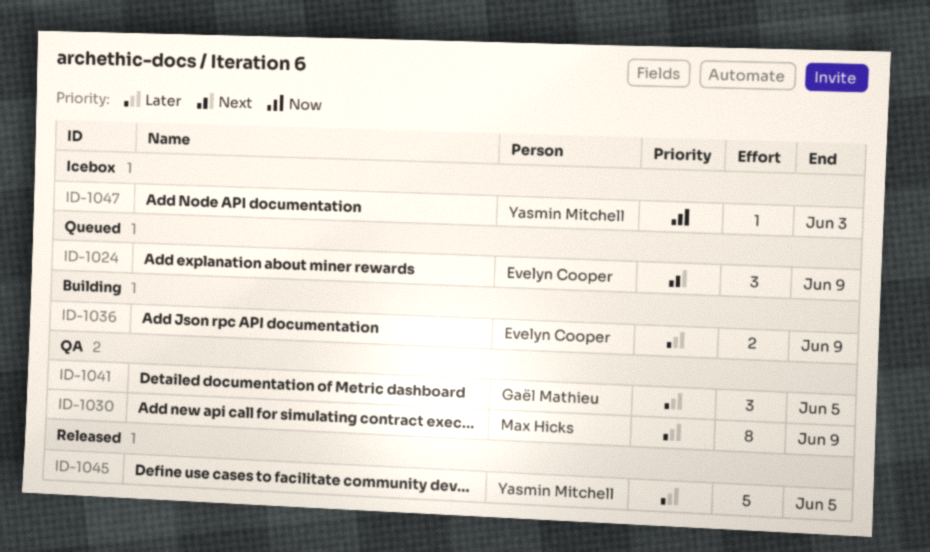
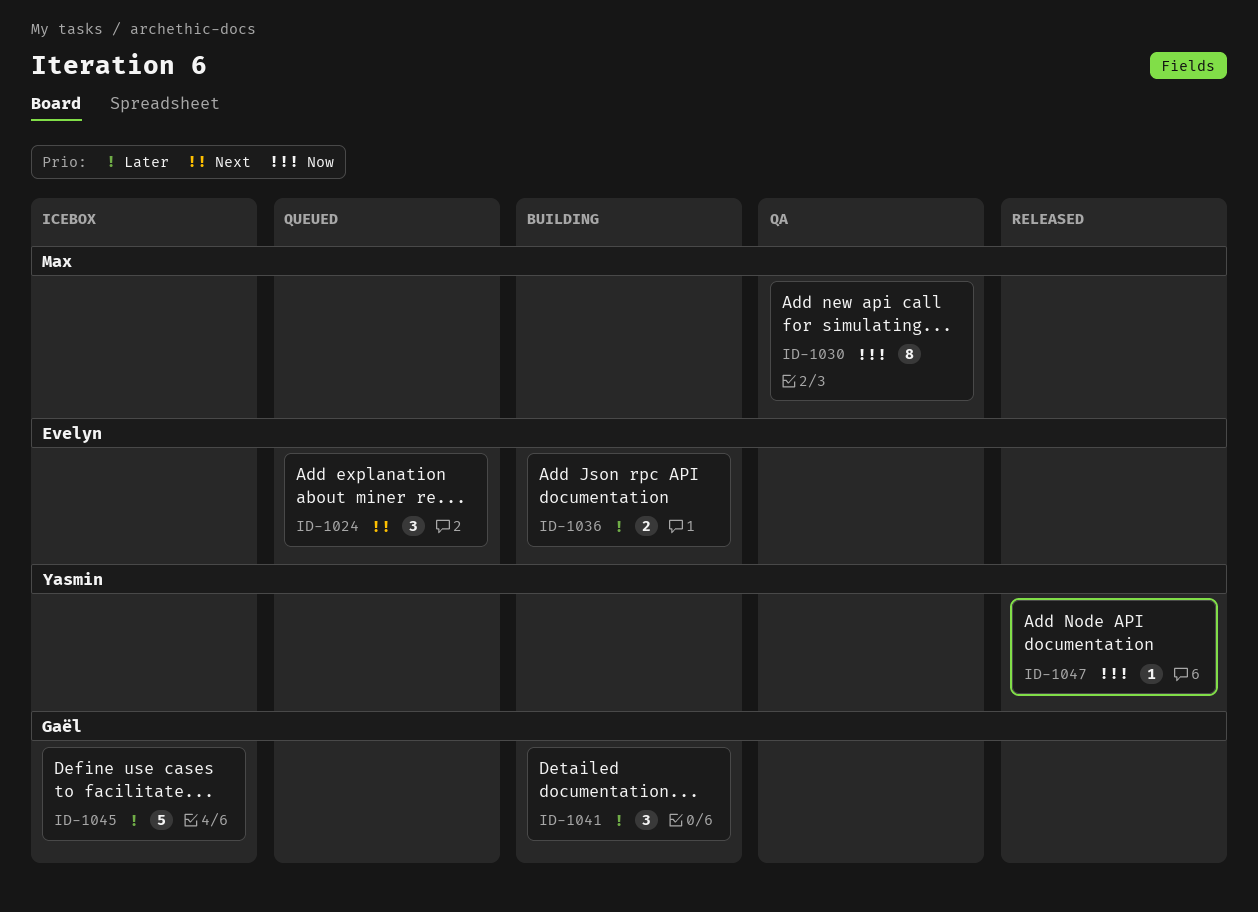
ID-1030, priority: Later -> Now
ID-1041, status: QA -> Building
ID-1045, status: Released -> Icebox
ID-1045, owner: Yasmin Mitchell -> Gaël Mathieu
ID-1047, status: Icebox -> Released

